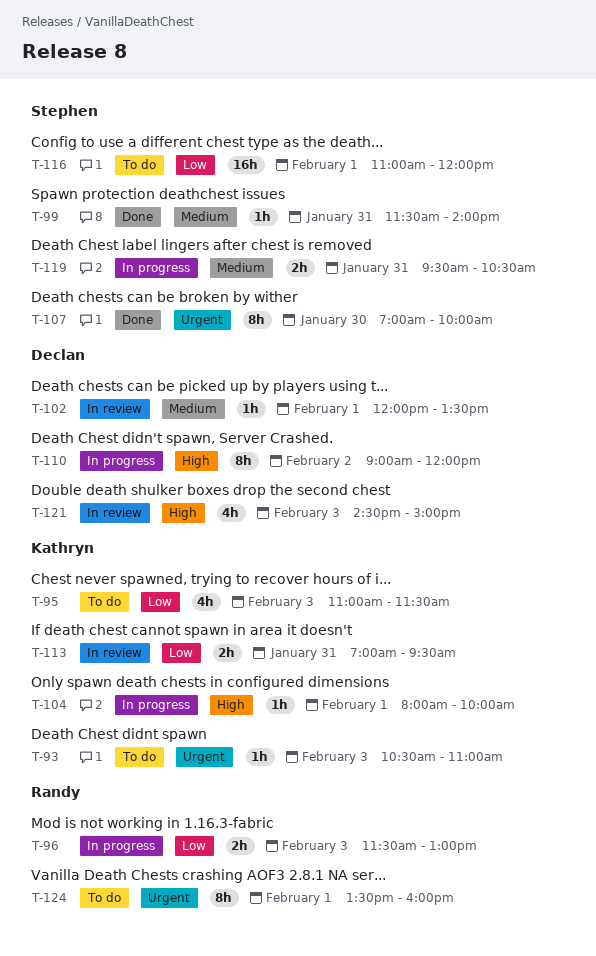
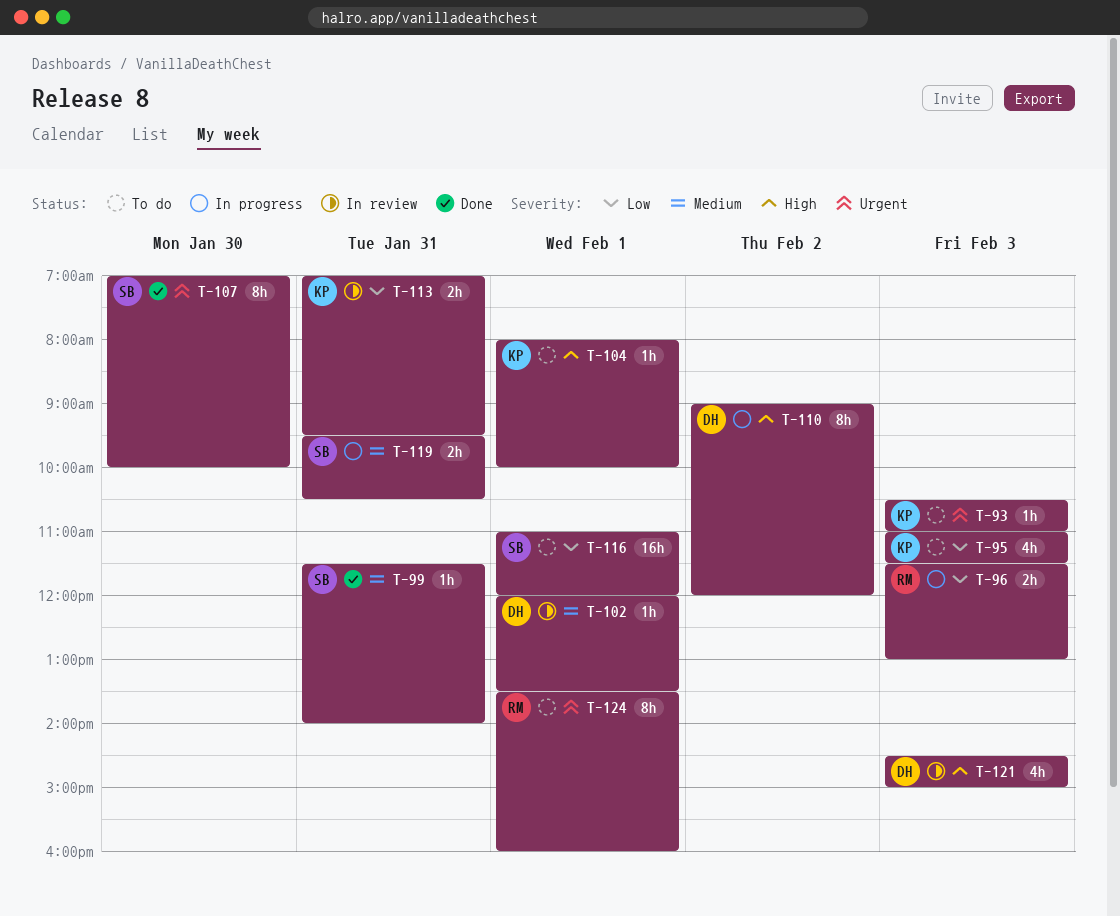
T-104, status: In progress -> To do

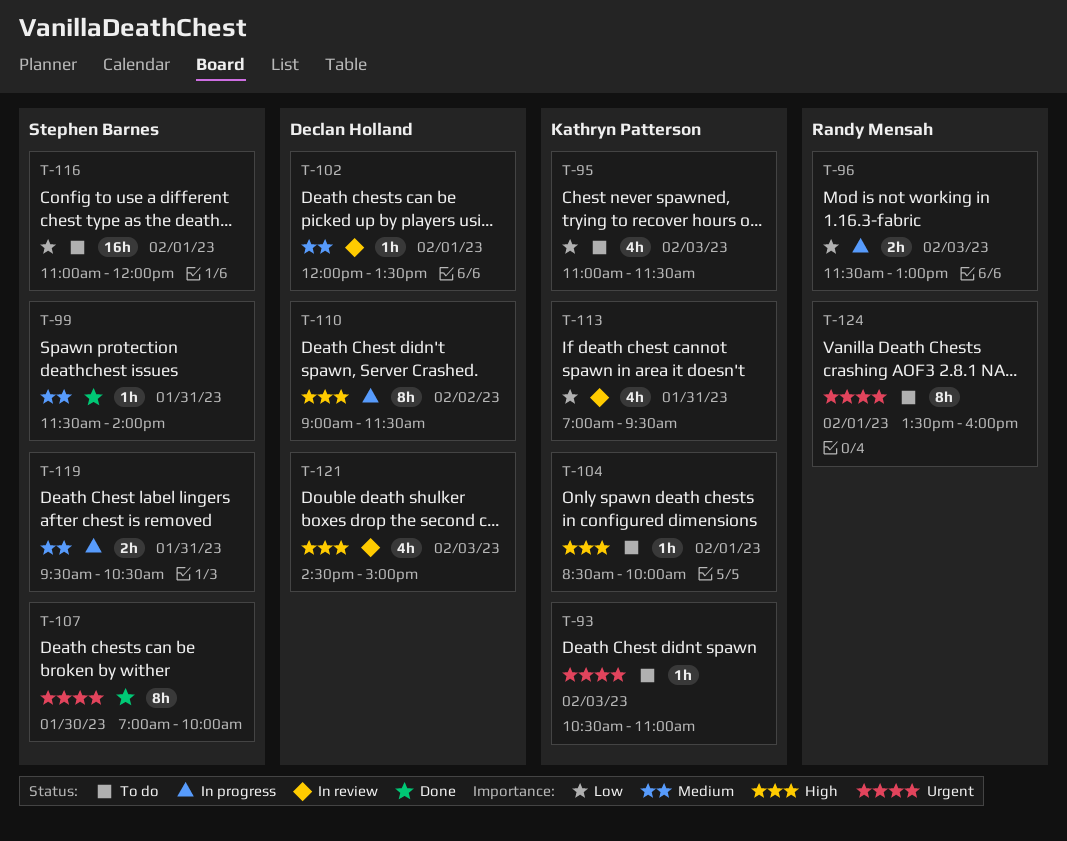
T-104, begins: 08:00 -> 08:30
T-110, ends: 12:00 -> 11:30
T-113, estimate: 2h -> 4h

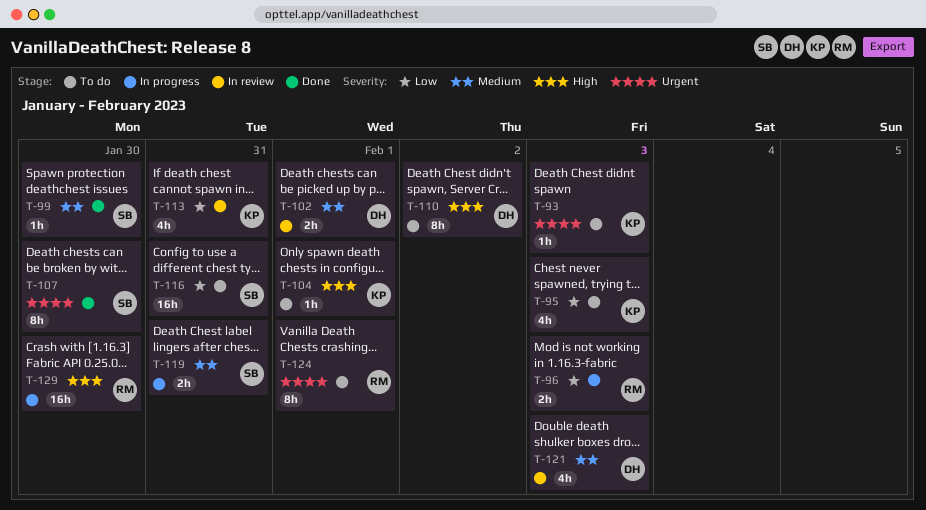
T-99, day: Jan 31 -> Jan 30
T-102, estimate: 1h -> 2h
T-110, status: In progress -> To do
T-116, day: Feb 1 -> Jan 31
T-121, priority: High -> Medium
T-129: none -> present

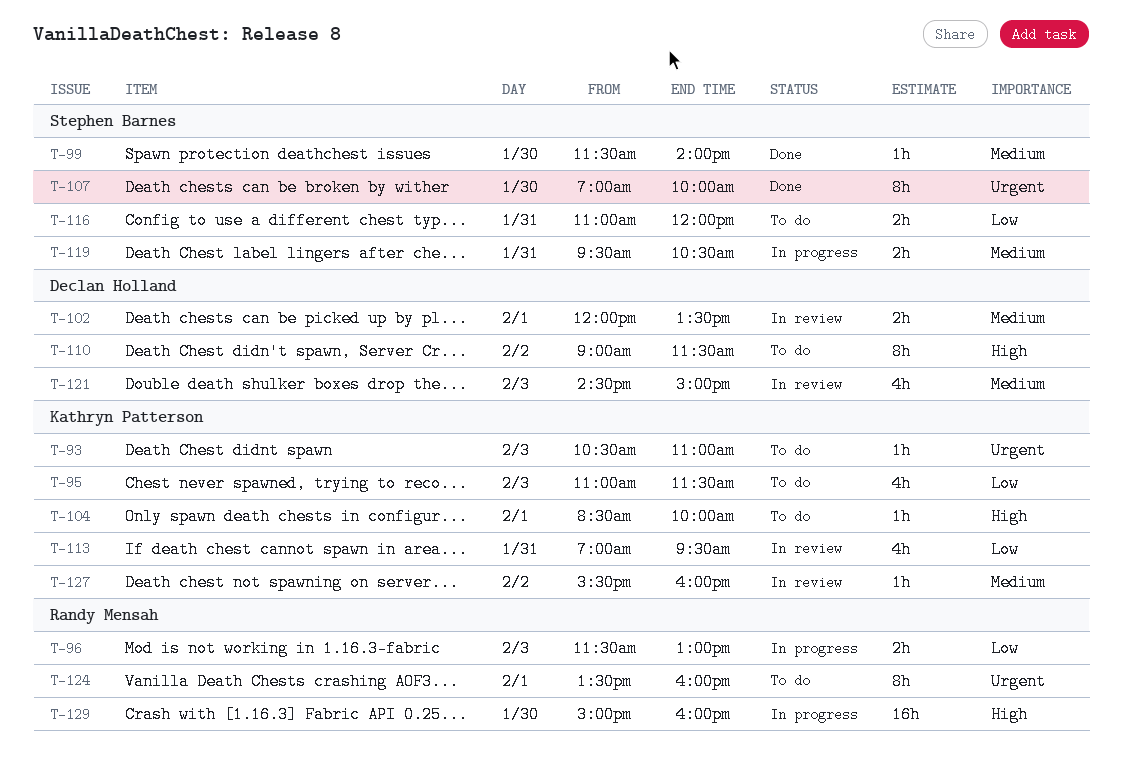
T-116, estimate: 16h -> 2h
T-127: none -> present

